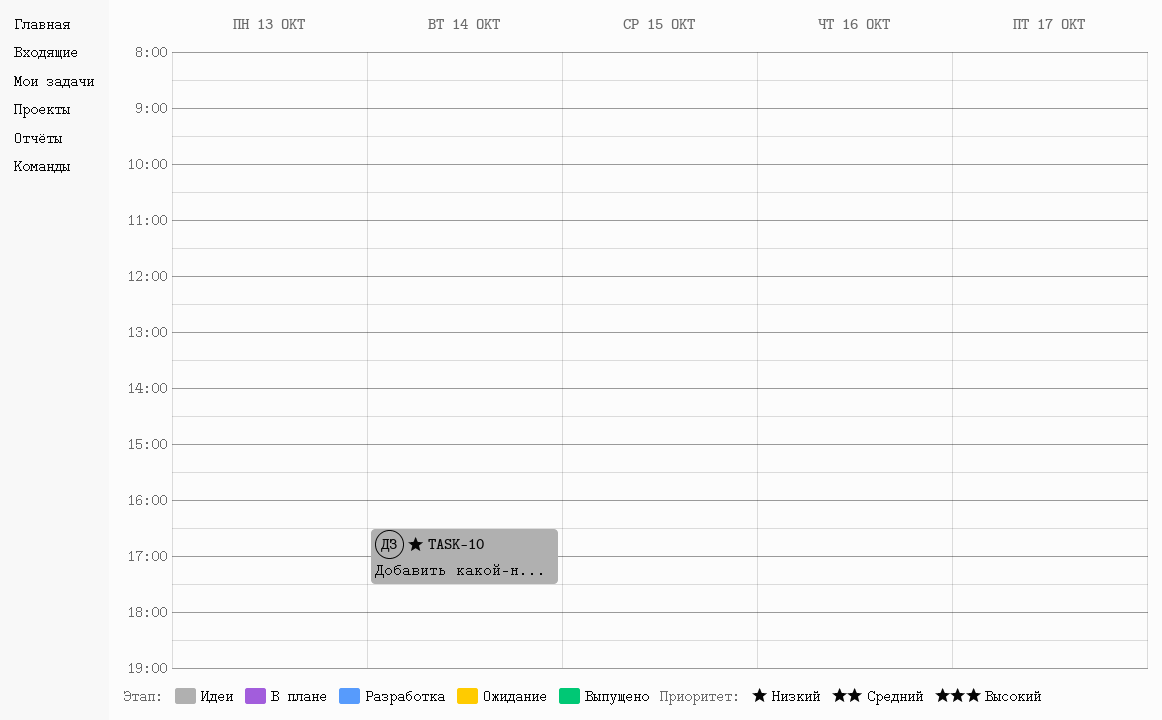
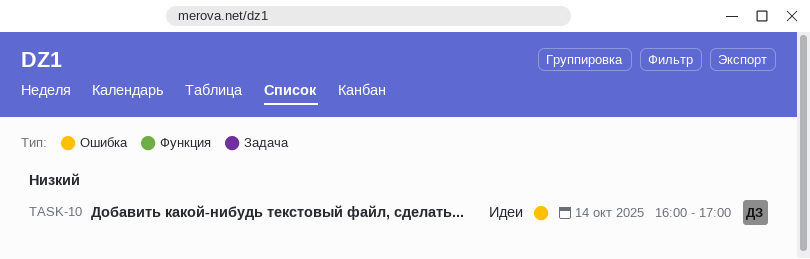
TASK-10, begins: 16:30 -> 16:00
TASK-10, ends: 17:30 -> 17:00

